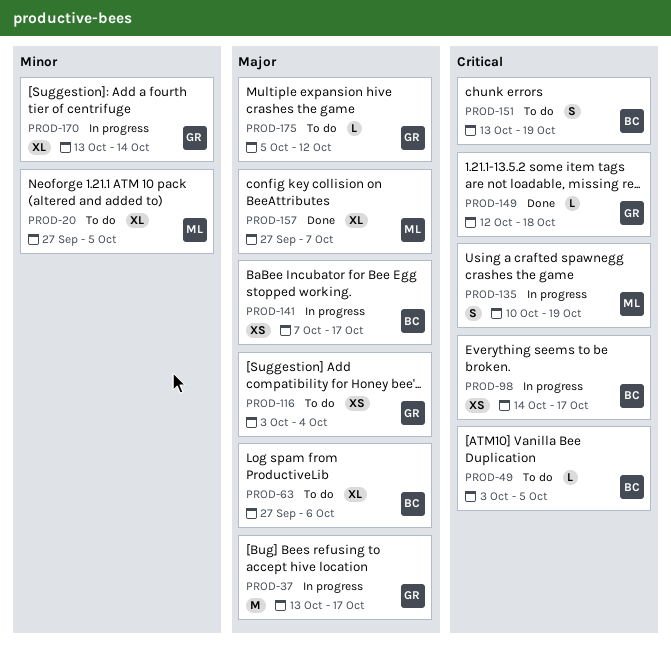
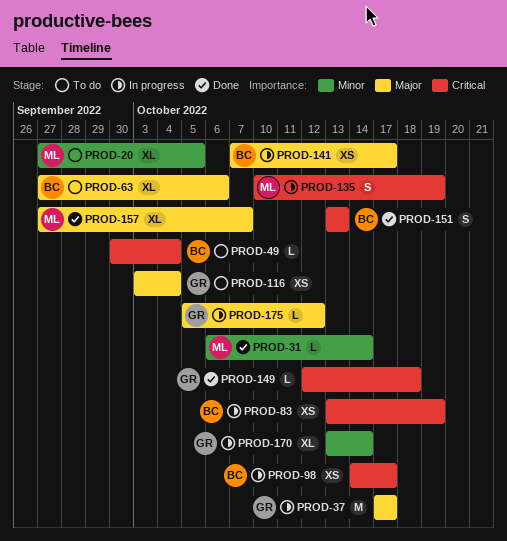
PROD-31: none -> present
PROD-37, start: Oct 13 -> Oct 17
PROD-49, start: Oct 3 -> Sep 30
PROD-49, due: Oct 5 -> Oct 4
PROD-83: none -> present
PROD-151, status: To do -> Done
PROD-151, due: Oct 19 -> Oct 13
PROD-175, status: To do -> In progress

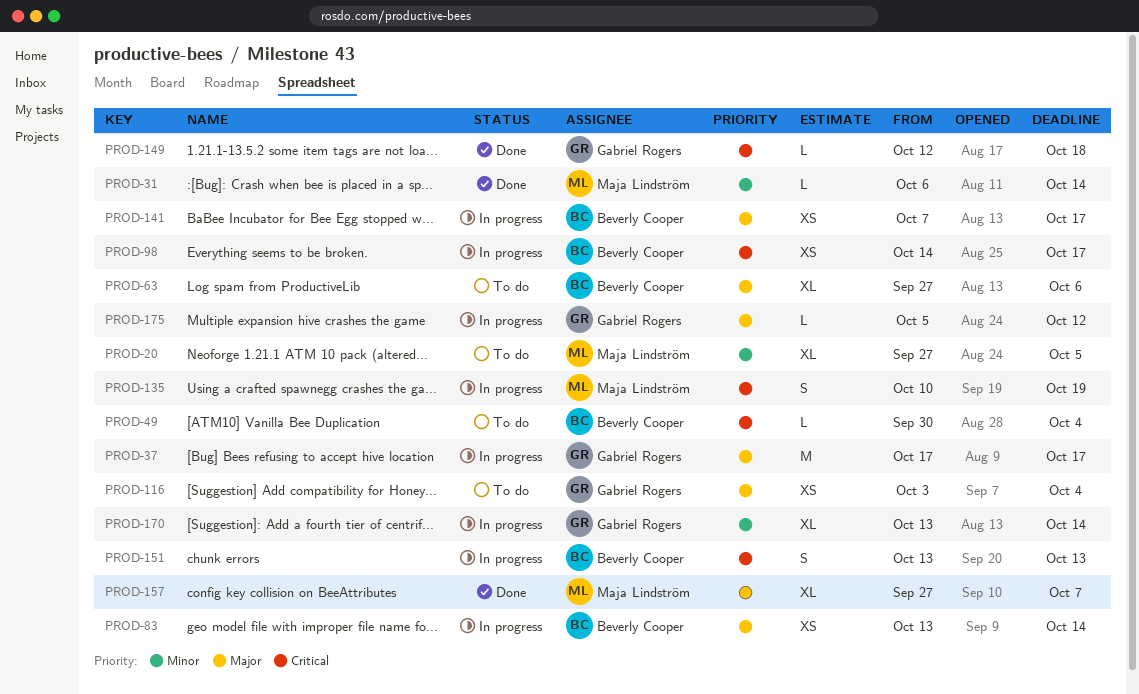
PROD-83, priority: Critical -> Major
PROD-83, due: Oct 19 -> Oct 14
PROD-151, status: Done -> In progress

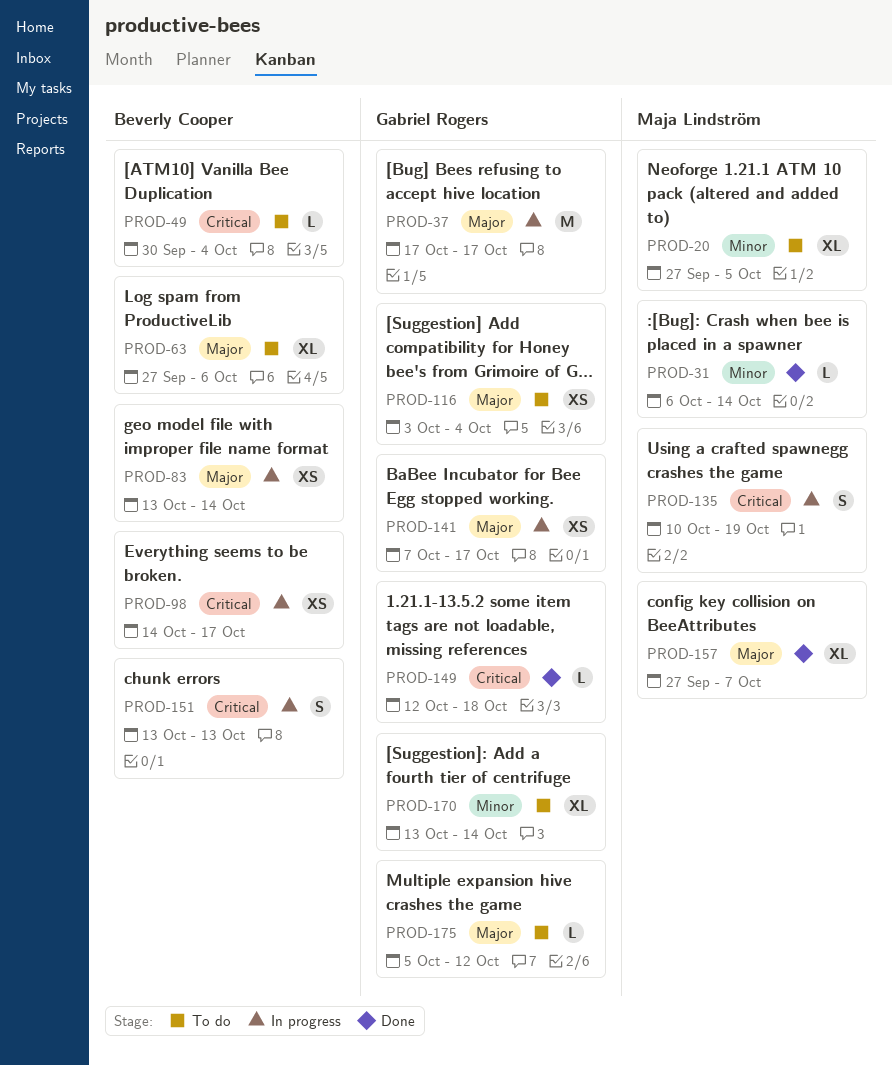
PROD-141, owner: Beverly Cooper -> Gabriel Rogers
PROD-170, status: In progress -> To do
PROD-175, status: In progress -> To do

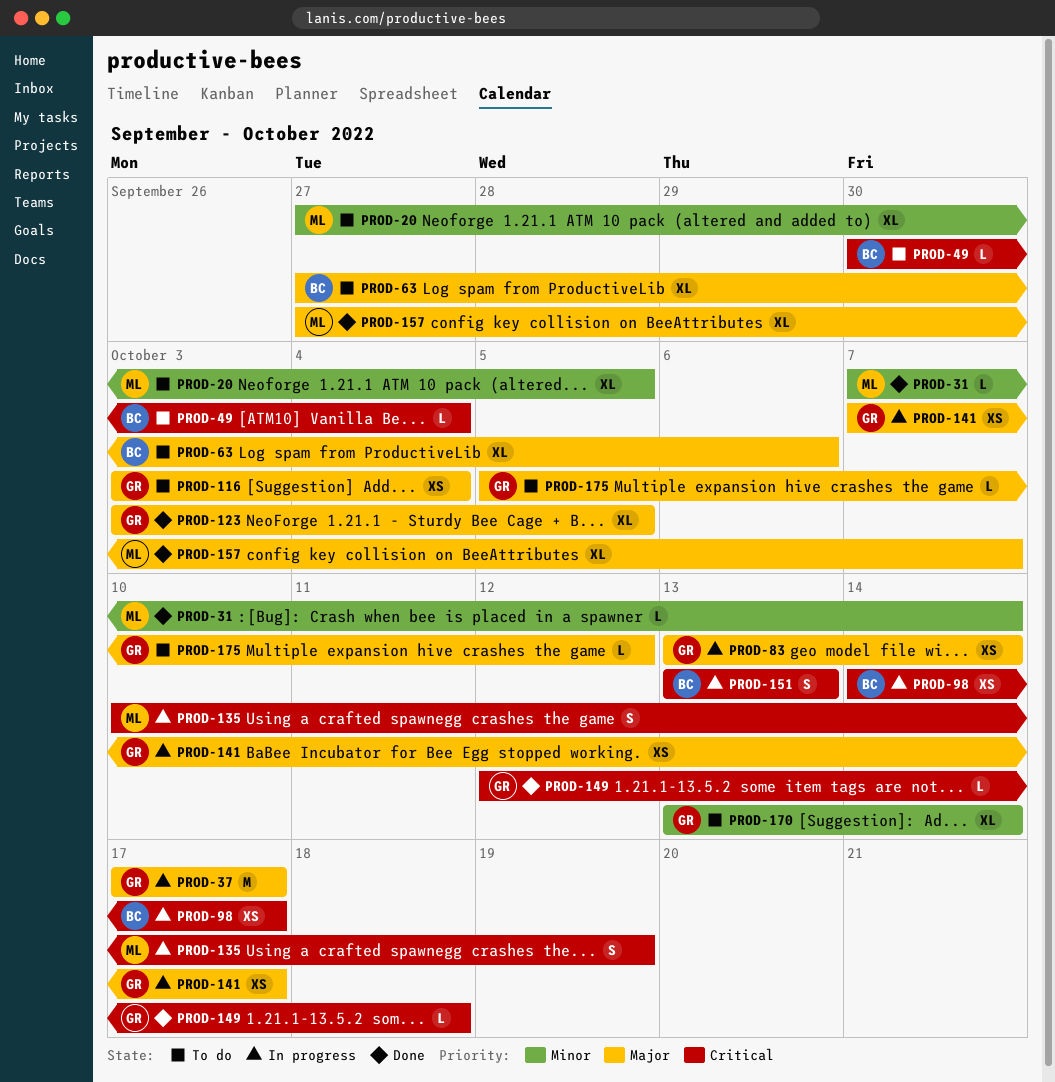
PROD-31, start: Oct 6 -> Oct 7
PROD-83, owner: Beverly Cooper -> Gabriel Rogers
PROD-123: none -> present

